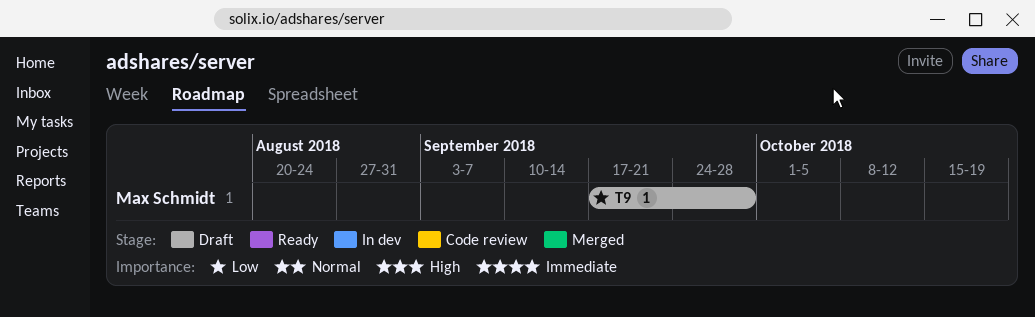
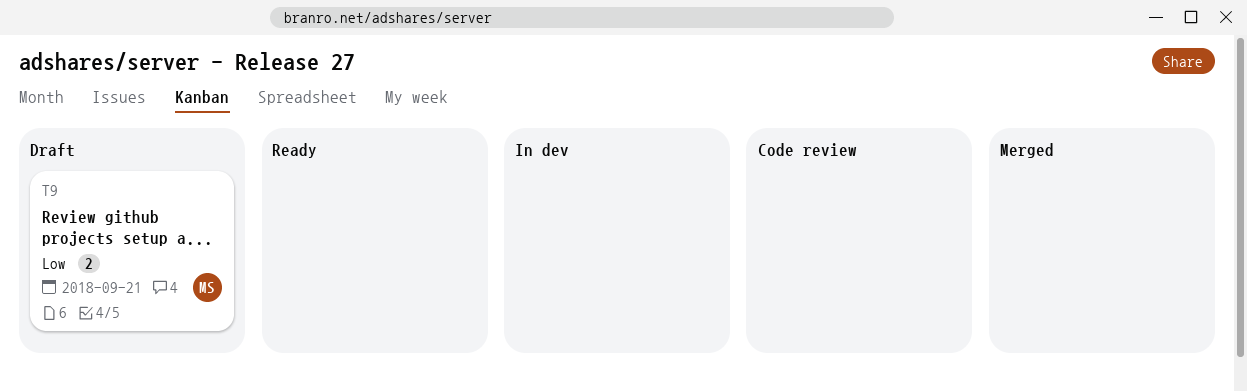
T9, estimate: 1 -> 2
T9, due: Sep 28 -> Sep 21

